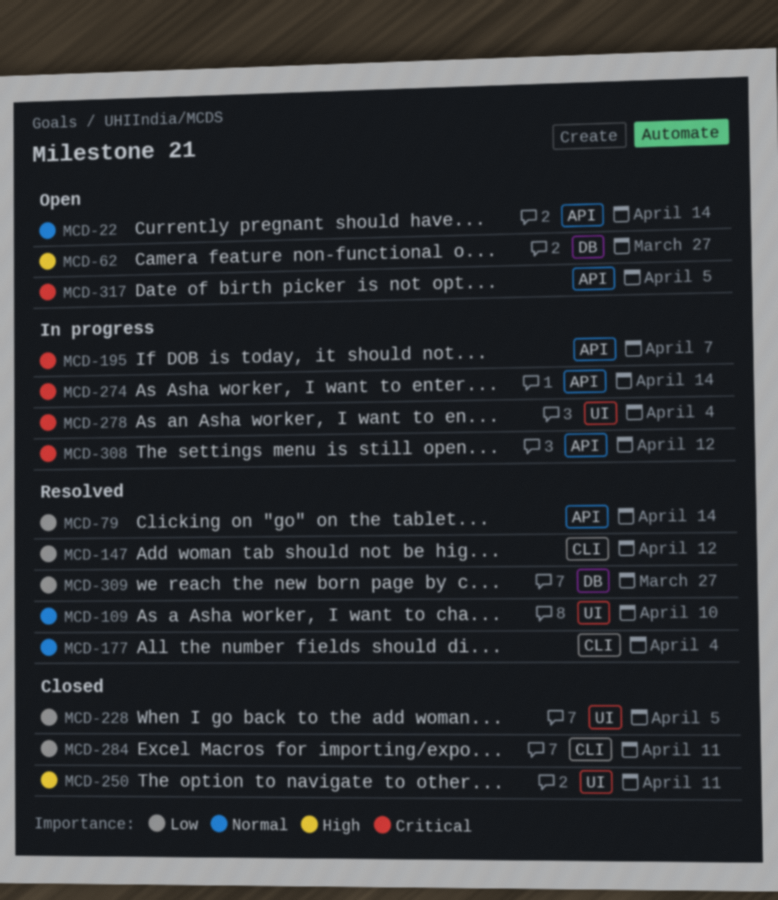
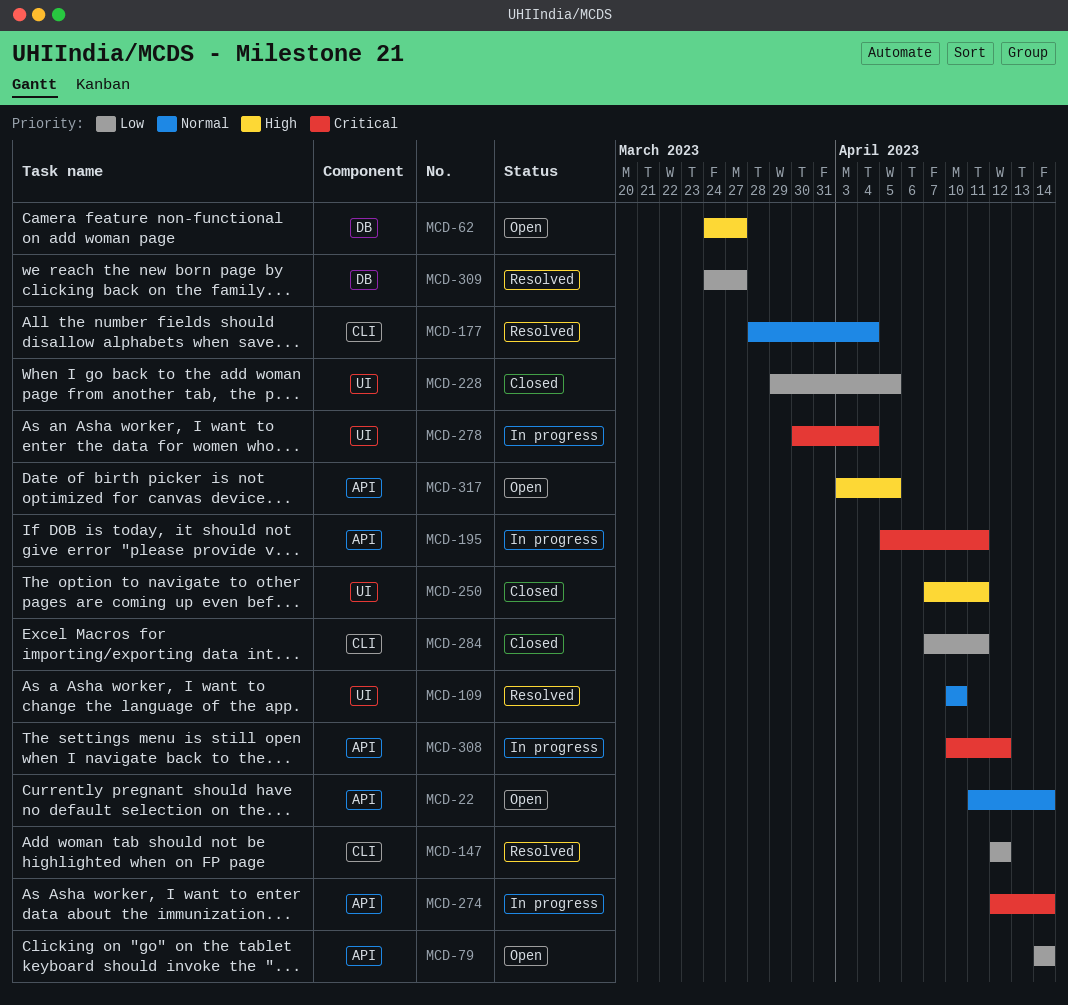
MCD-79, status: Resolved -> Open
MCD-195, due: Apr 7 -> Apr 11
MCD-317, priority: Critical -> High

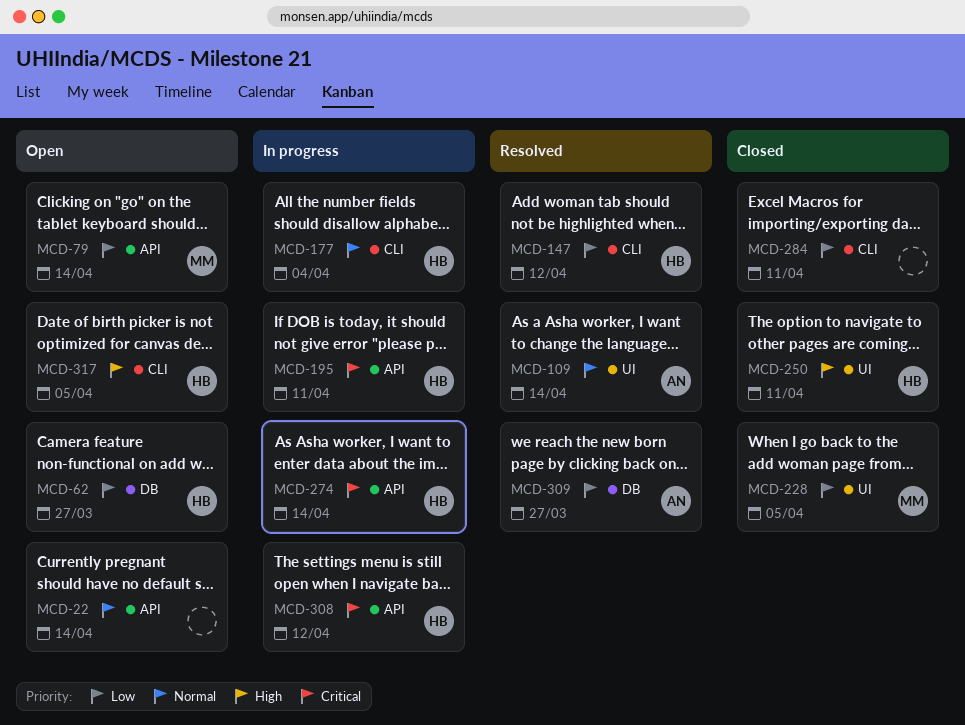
MCD-62, priority: High -> Low
MCD-109, due: Apr 10 -> Apr 14
MCD-177, status: Resolved -> In progress
MCD-278: present -> none
MCD-317, label: API -> CLI

